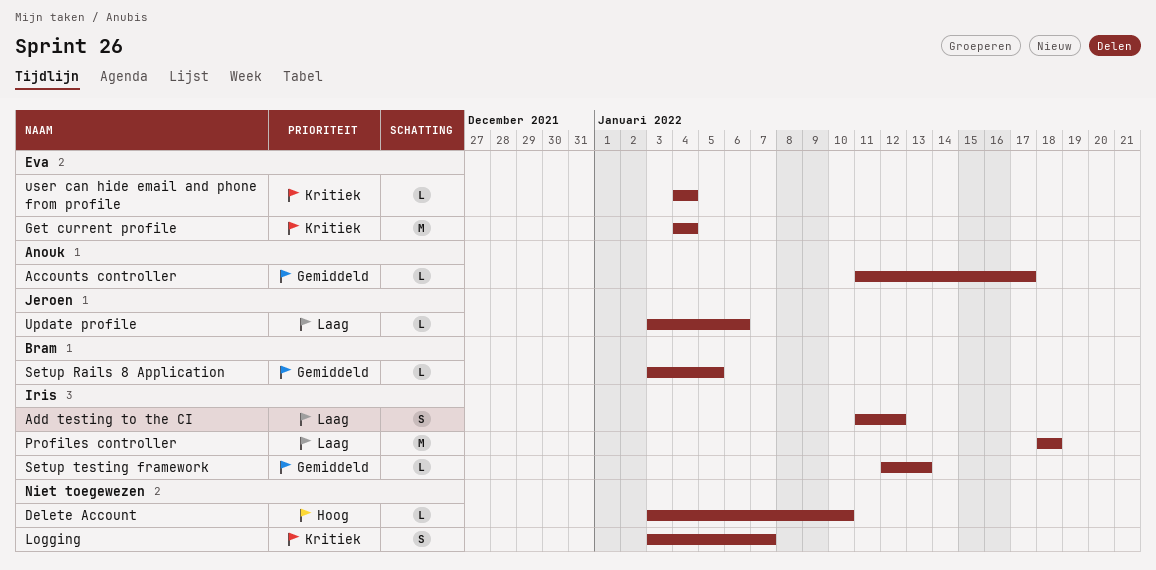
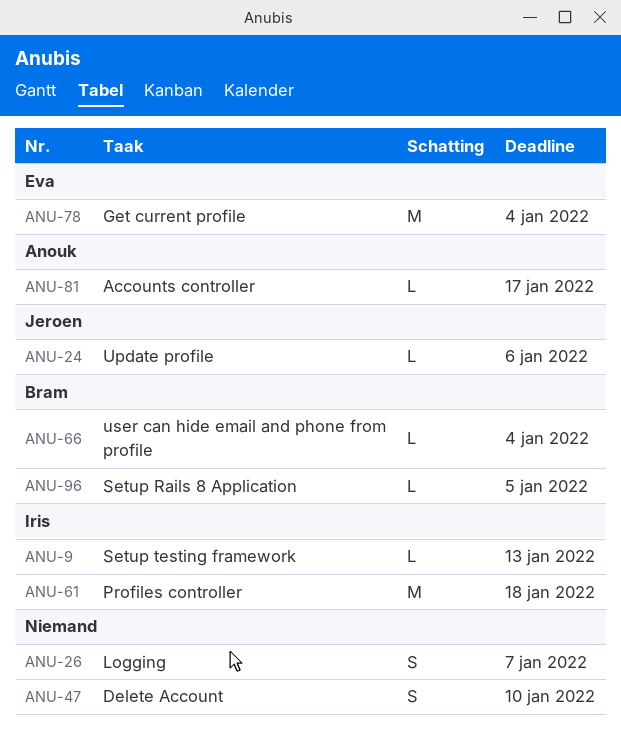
Add testing to the CI: present -> none
Delete Account, estimate: L -> S
user can hide email and phone from profile, owner: Eva -> Bram

